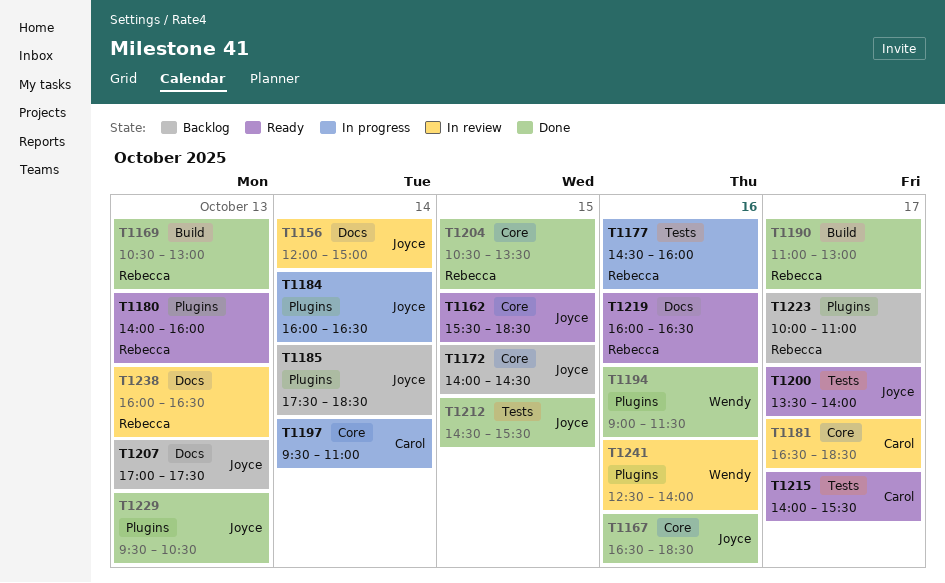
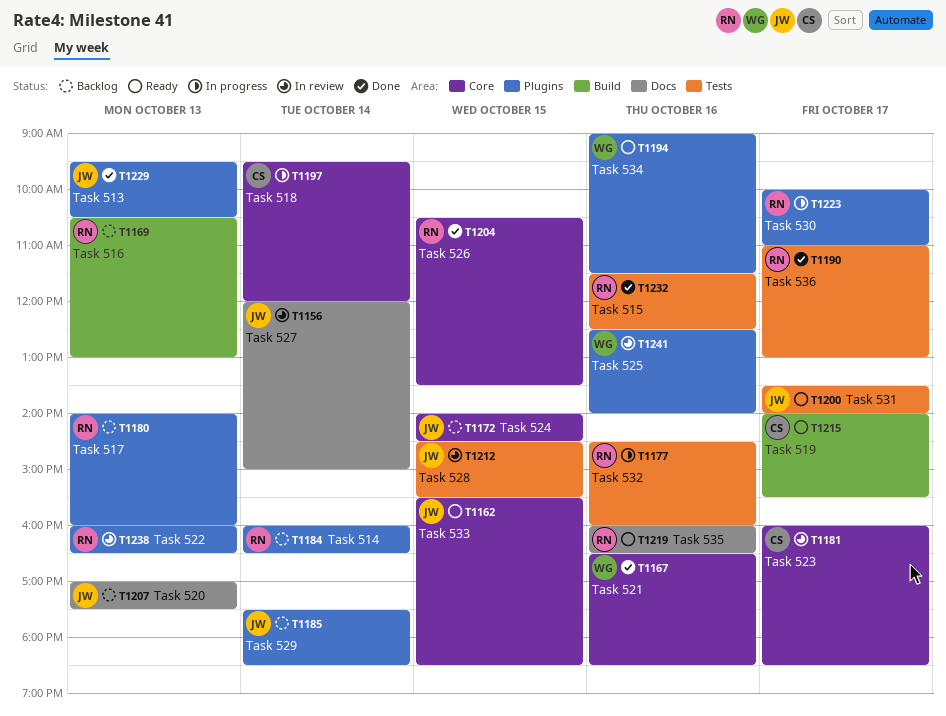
T1167, owner: Joyce -> Wendy
T1169, status: Done -> Backlog
T1180, status: Ready -> Backlog
T1181, begins: 16:30 -> 16:00
T1184, status: In progress -> Backlog
T1184, owner: Joyce -> Rebecca
T1190, label: Build -> Tests
T1194, status: Done -> Ready
T1197, ends: 11:00 -> 12:00
T1212, status: Done -> In review
T1215, label: Tests -> Build
T1223, status: Backlog -> In progress
T1232: none -> present
T1238, label: Docs -> Plugins

